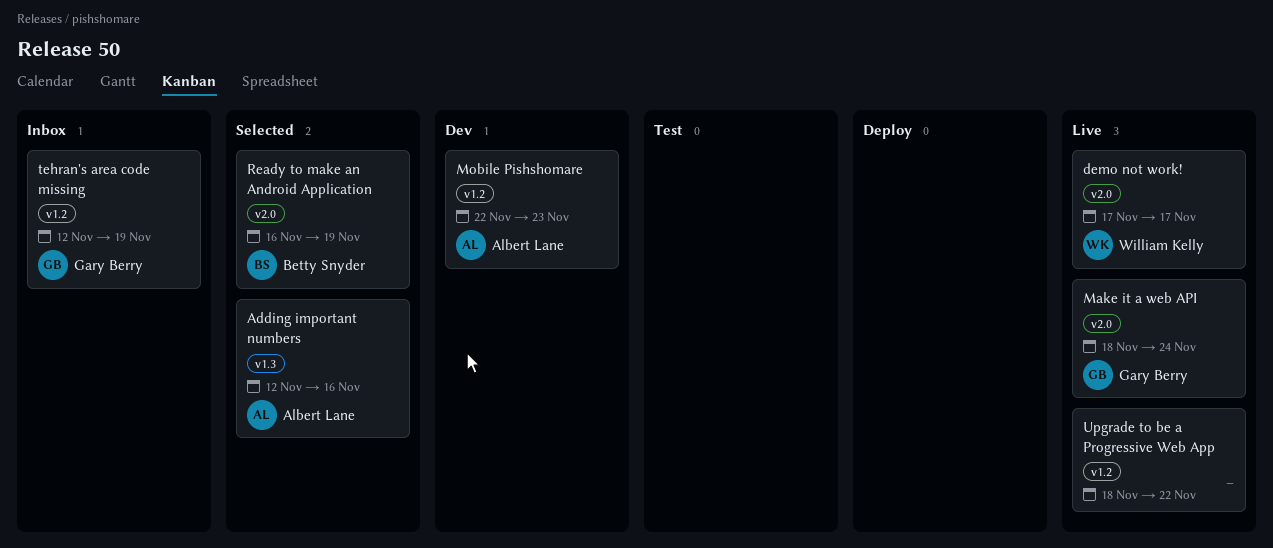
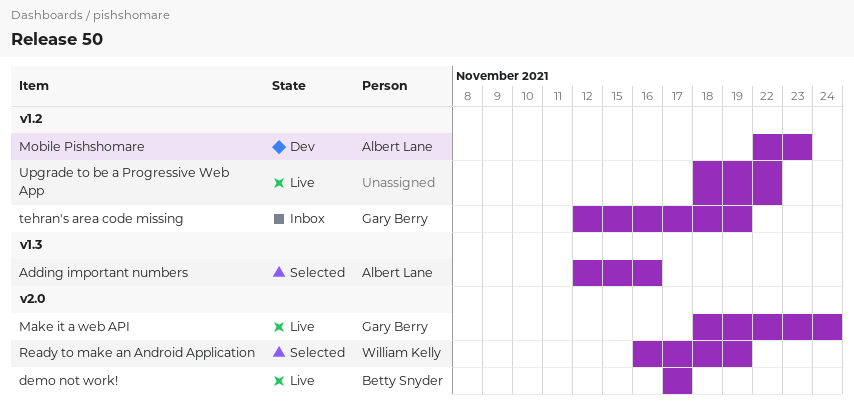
demo not work!, owner: William Kelly -> Betty Snyder
Ready to make an Android Application, owner: Betty Snyder -> William Kelly

